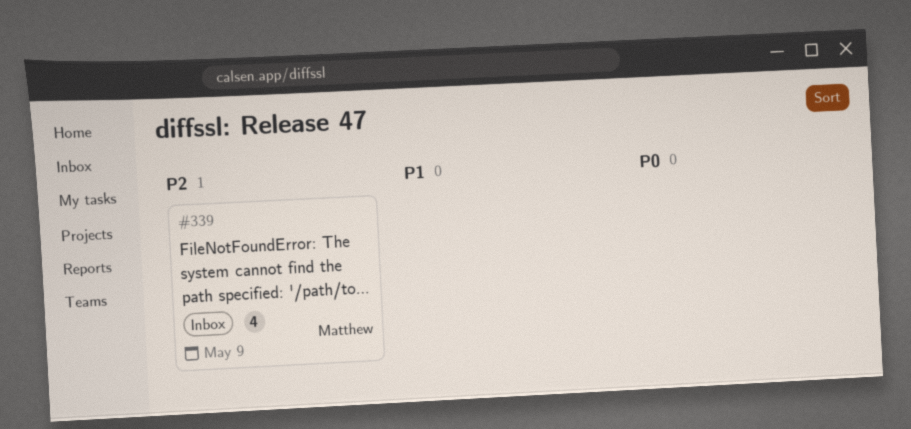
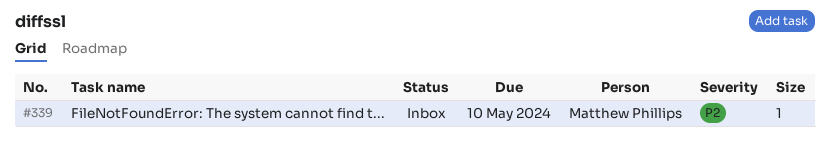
#339, estimate: 4 -> 1
#339, due: May 9 -> May 10

